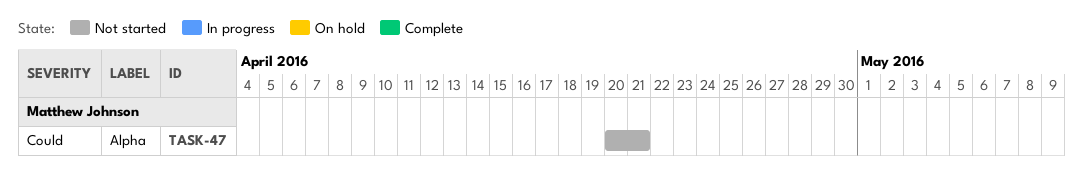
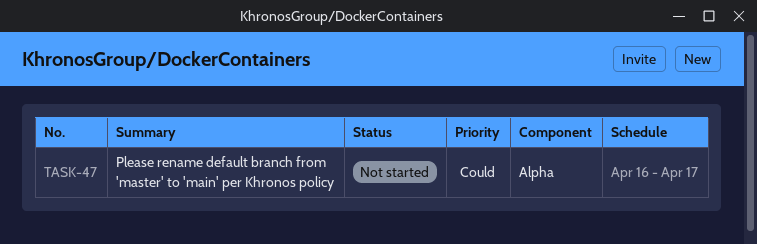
TASK-47, start: Apr 20 -> Apr 16
TASK-47, due: Apr 21 -> Apr 17

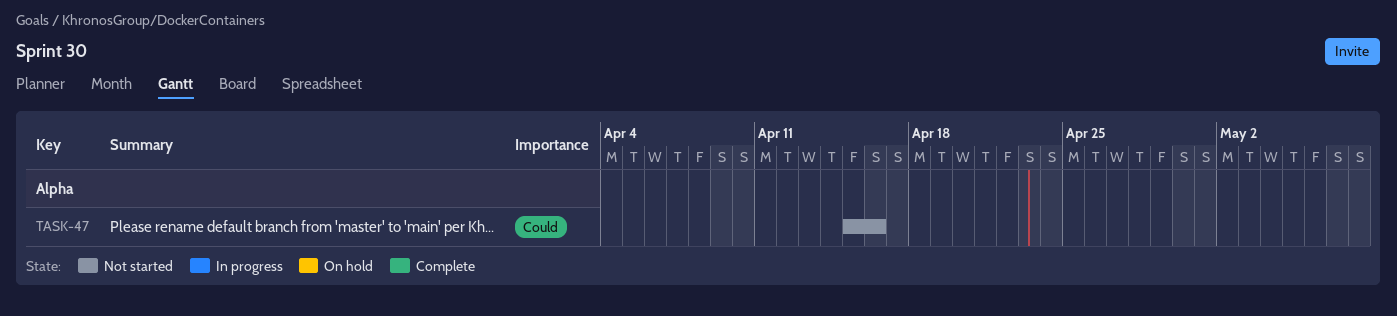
TASK-47, start: Apr 16 -> Apr 15
TASK-47, due: Apr 17 -> Apr 16

